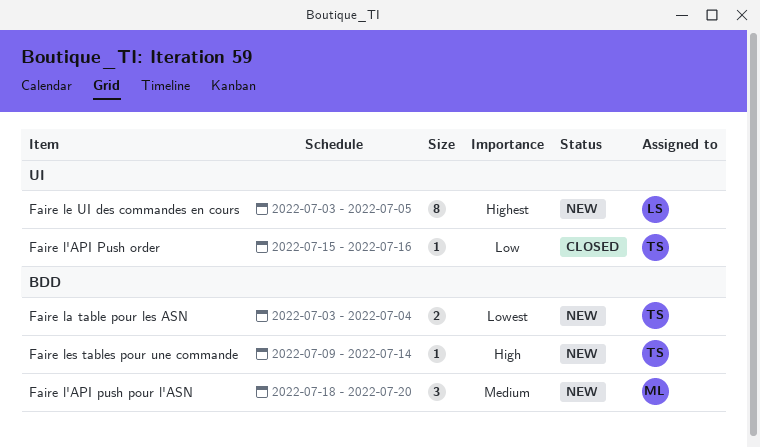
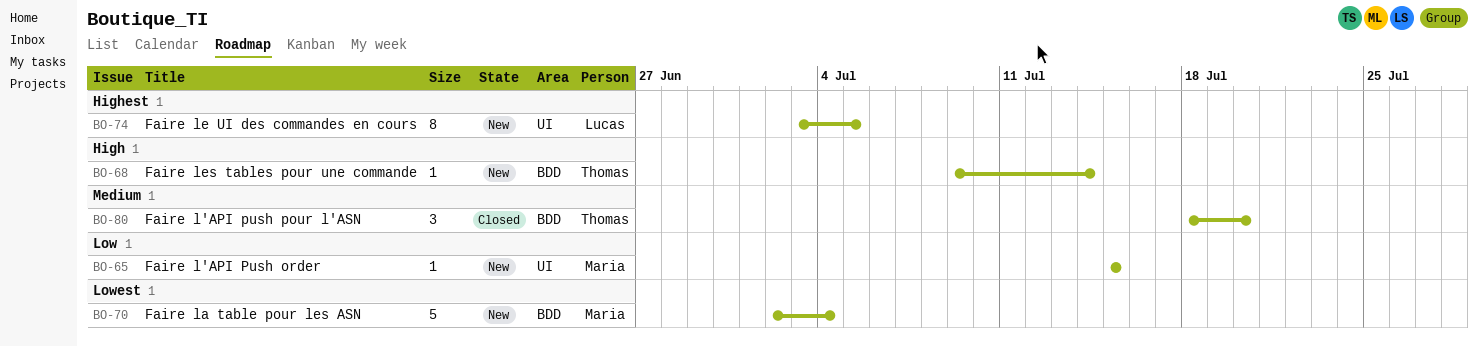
Faire l'API Push order, status: Closed -> New
Faire l'API Push order, owner: Thomas -> Maria
Faire l'API Push order, due: Jul 16 -> Jul 15
Faire l'API push pour l'ASN, status: New -> Closed
Faire l'API push pour l'ASN, owner: Maria -> Thomas
Faire la table pour les ASN, owner: Thomas -> Maria
Faire la table pour les ASN, estimate: 2 -> 5
Faire la table pour les ASN, start: Jul 3 -> Jul 2

